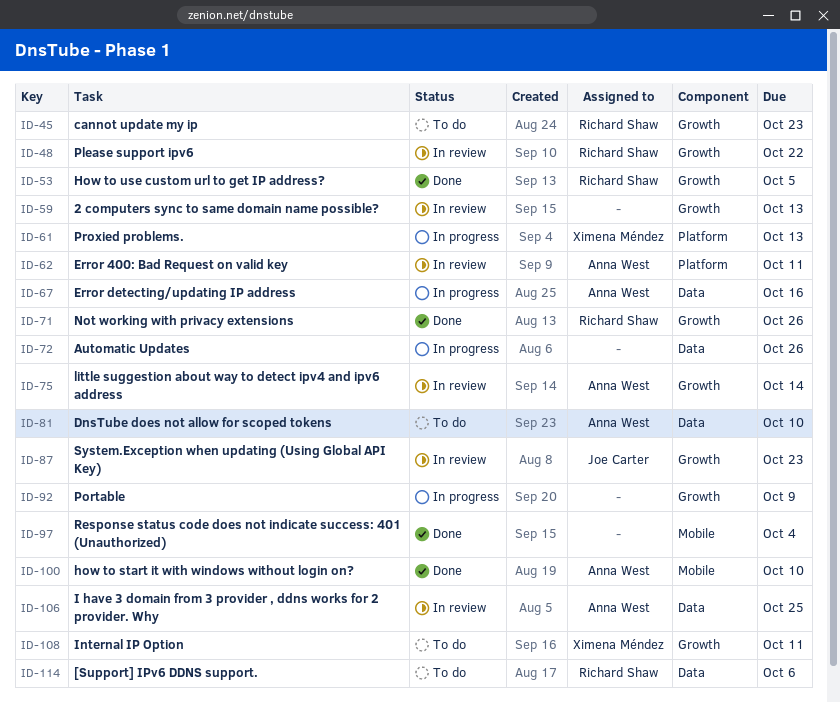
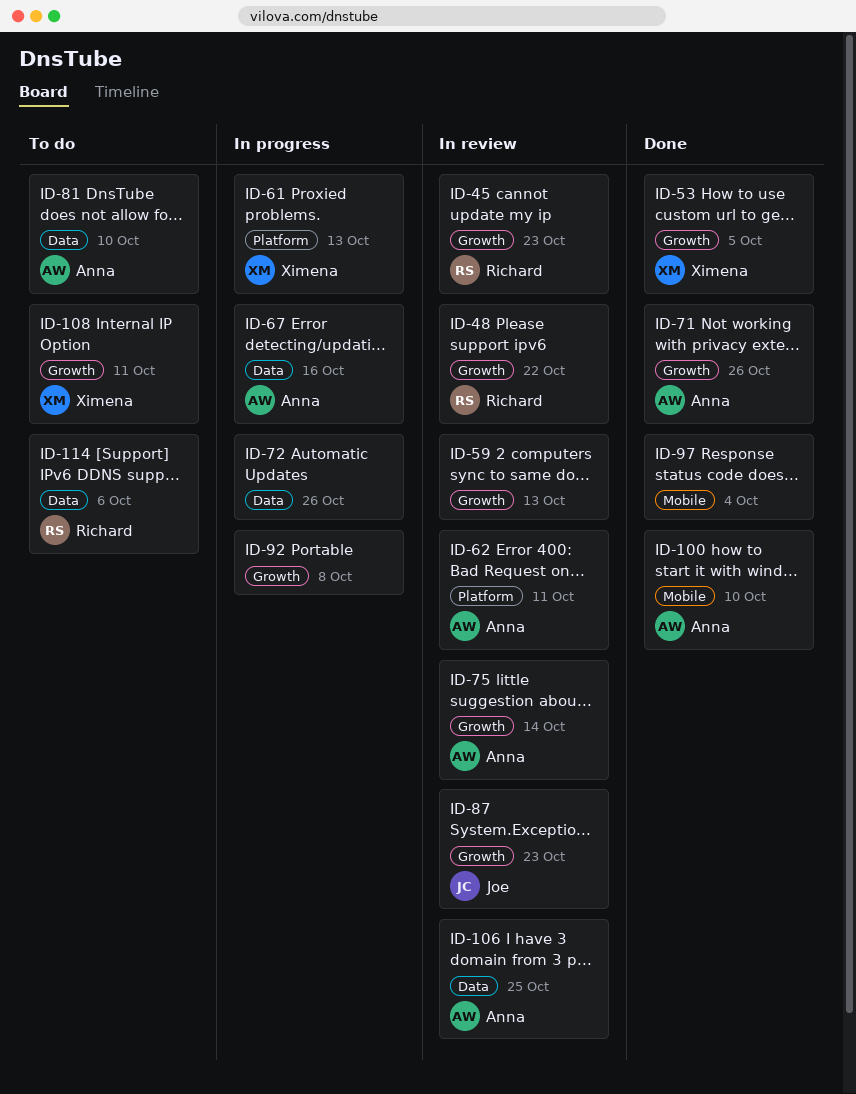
ID-45, status: To do -> In review
ID-53, owner: Richard Shaw -> Ximena Méndez
ID-71, owner: Richard Shaw -> Anna West
ID-92, due: Oct 9 -> Oct 8

